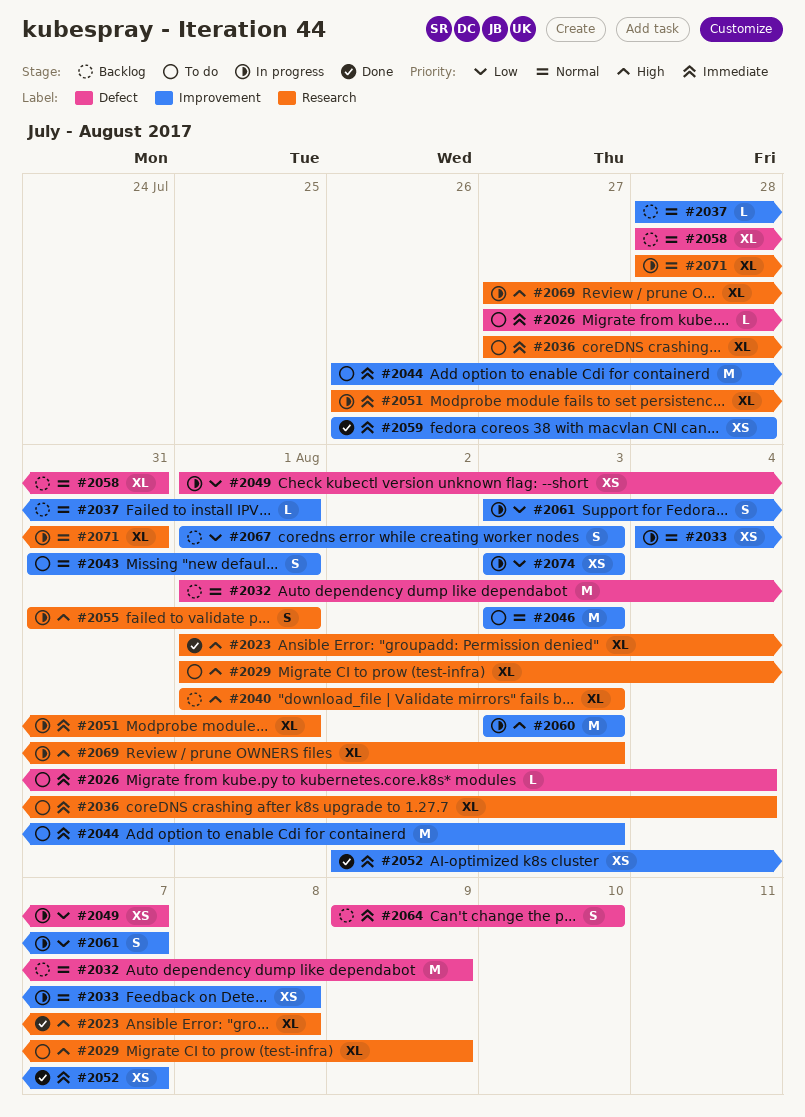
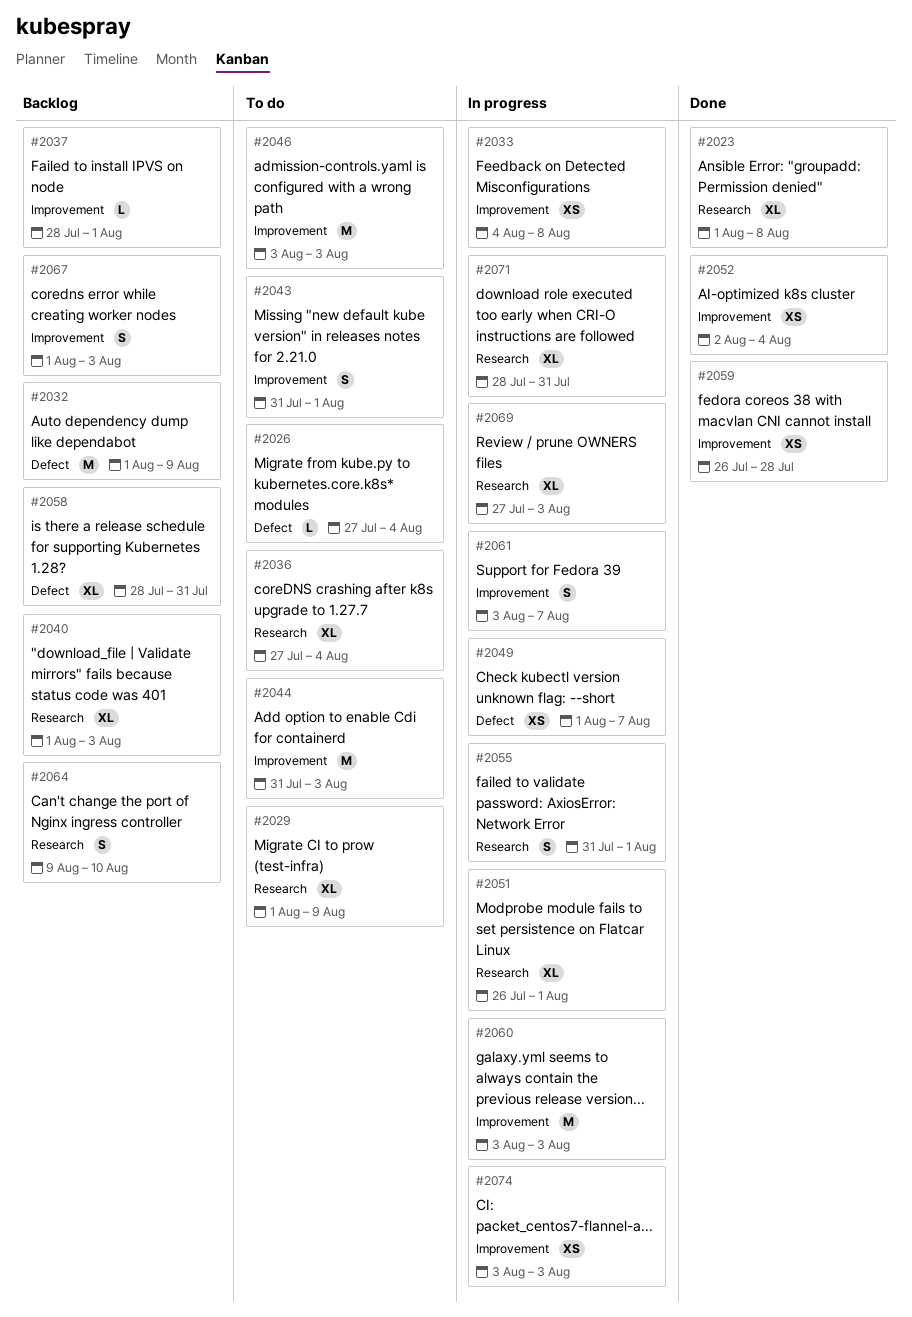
#2044, start: Jul 26 -> Jul 31
#2052, due: Aug 7 -> Aug 4
#2064, label: Defect -> Research

